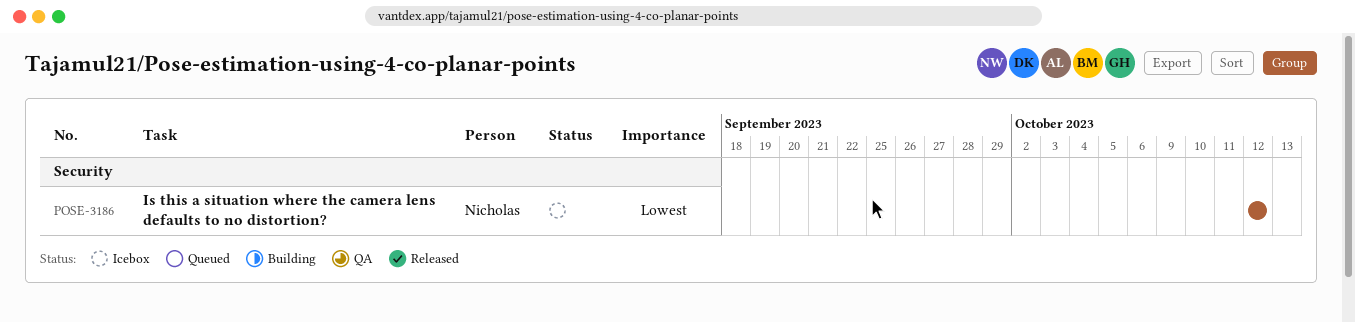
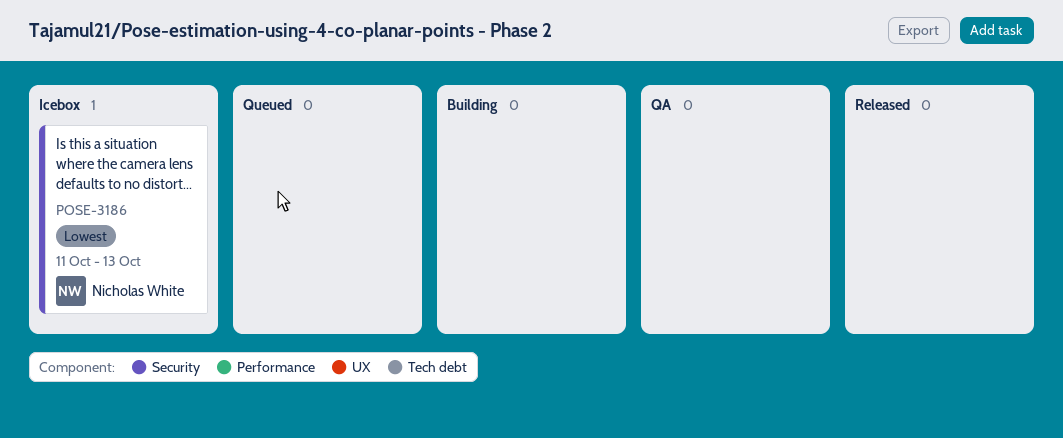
POSE-3186, start: Oct 12 -> Oct 11
POSE-3186, due: Oct 12 -> Oct 13

